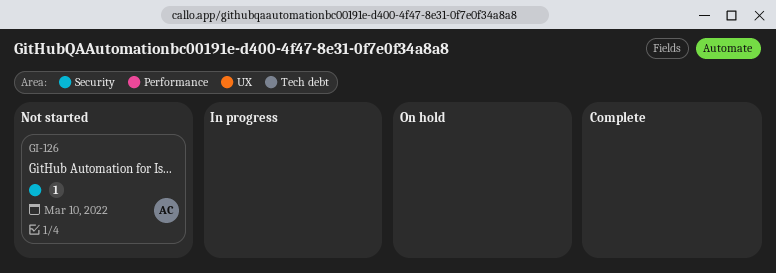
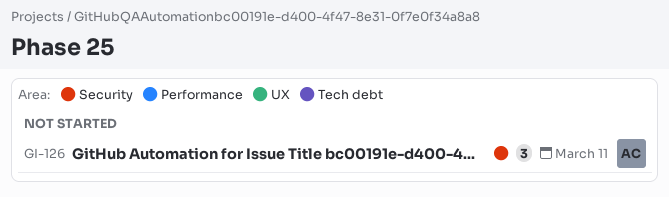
GI-126, estimate: 1 -> 3
GI-126, due: Mar 10 -> Mar 11

